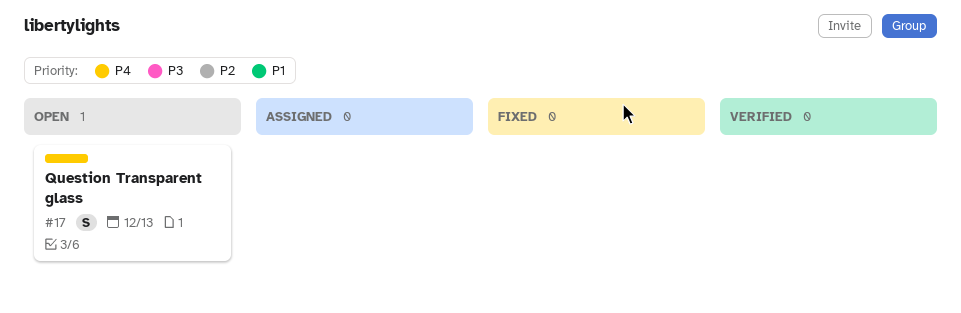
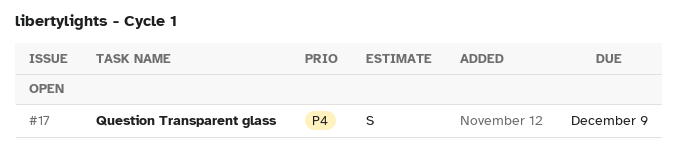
#17, due: Dec 13 -> Dec 9

